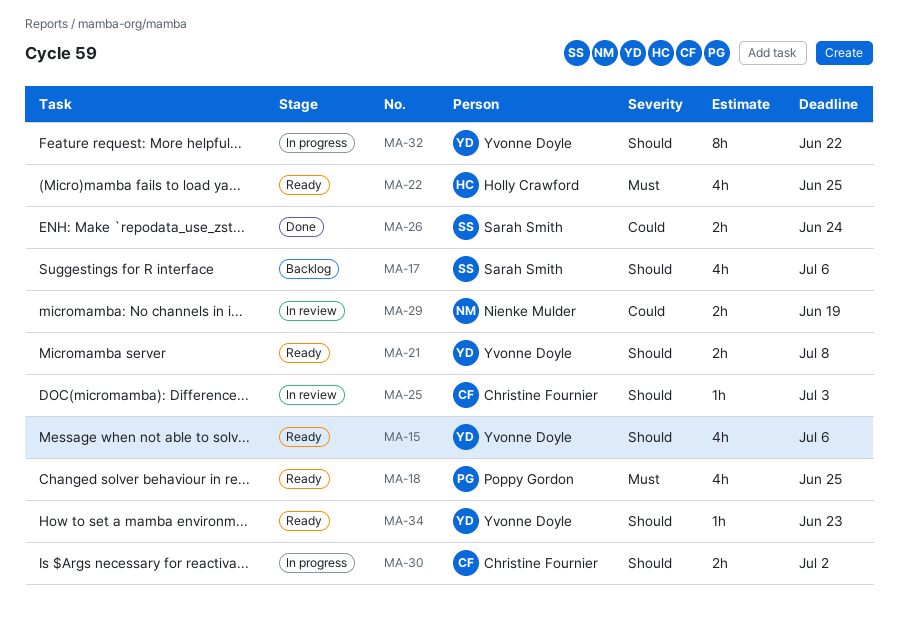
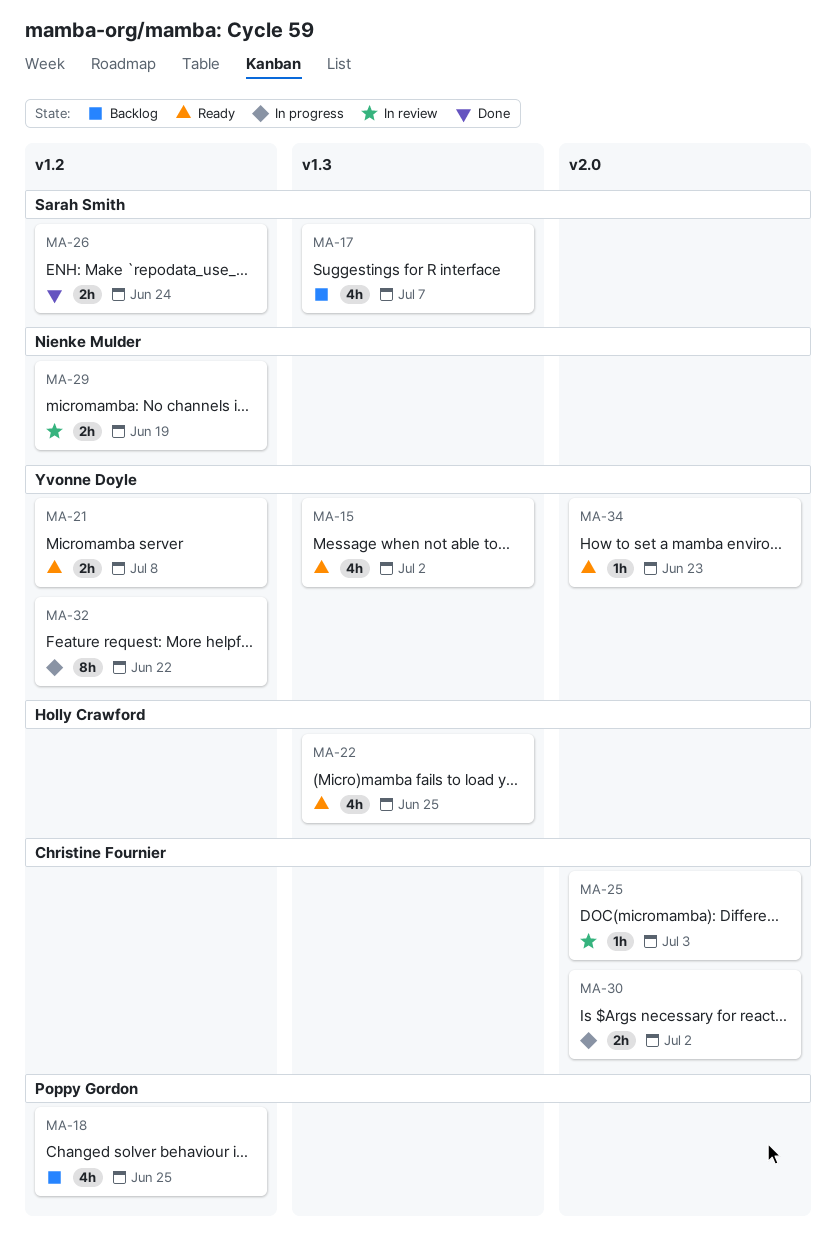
MA-15, due: Jul 6 -> Jul 2
MA-17, due: Jul 6 -> Jul 7
MA-18, status: Ready -> Backlog

